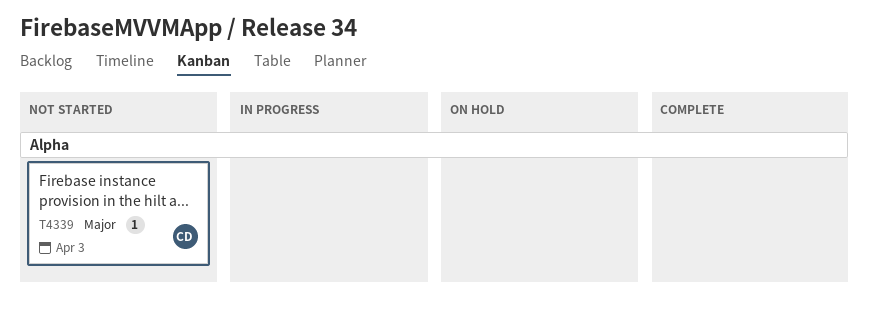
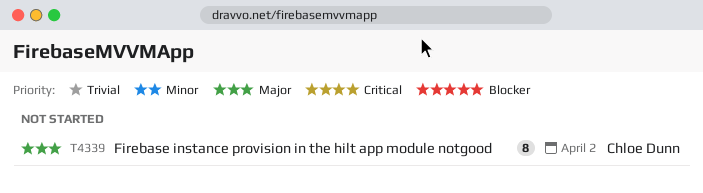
T4339, estimate: 1 -> 8
T4339, due: Apr 3 -> Apr 2

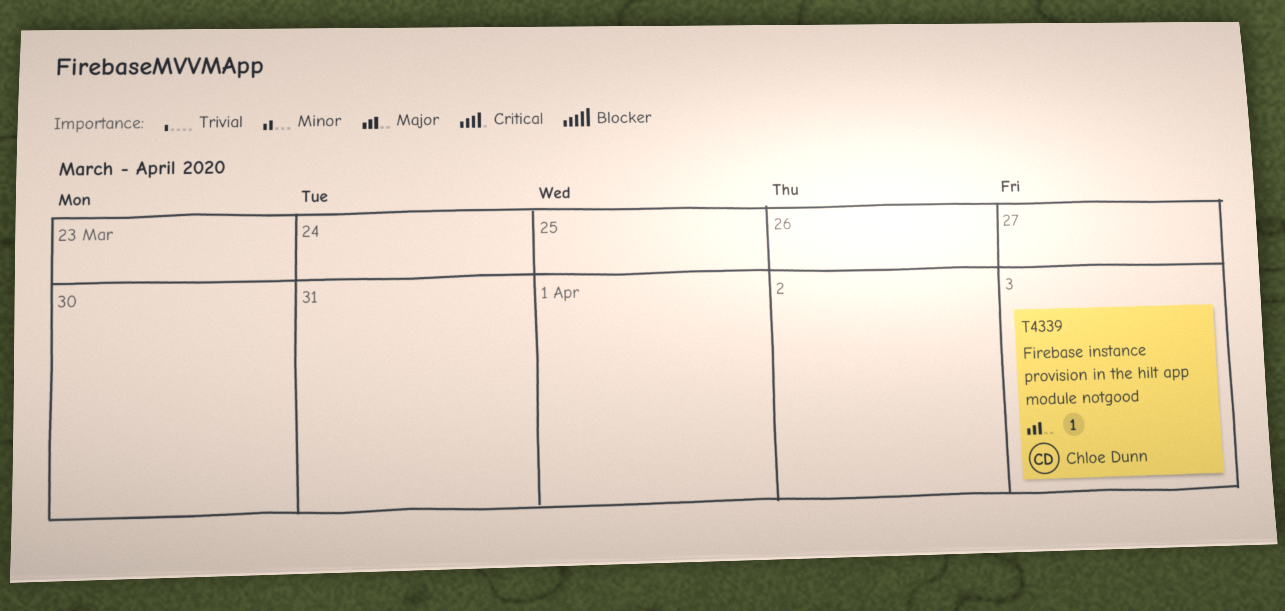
T4339, estimate: 8 -> 1
T4339, due: Apr 2 -> Apr 3

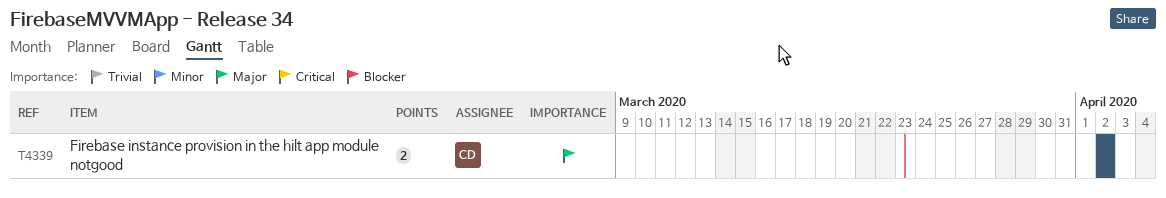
T4339, estimate: 1 -> 2
T4339, due: Apr 3 -> Apr 2

